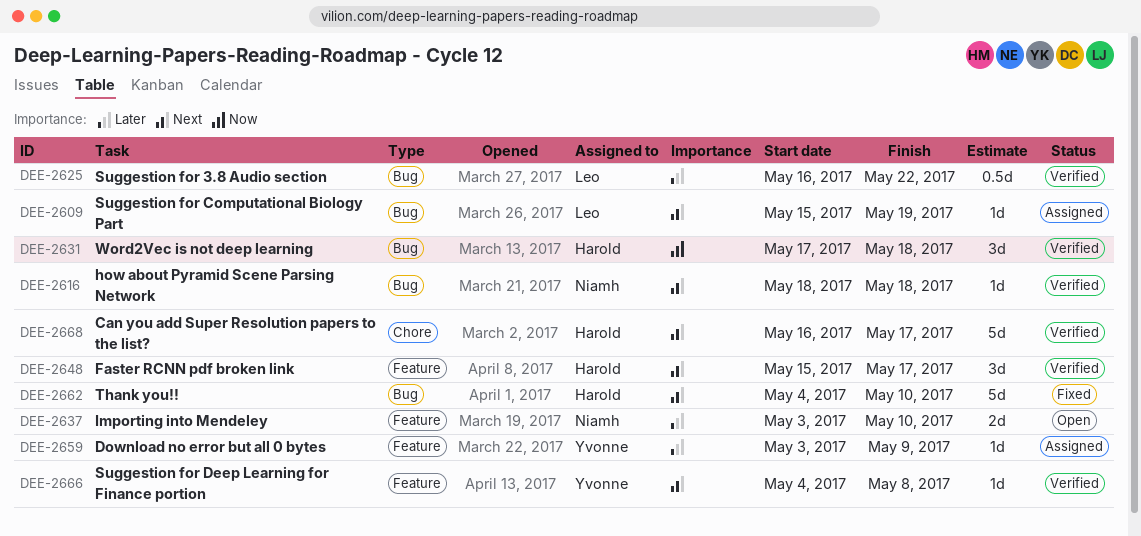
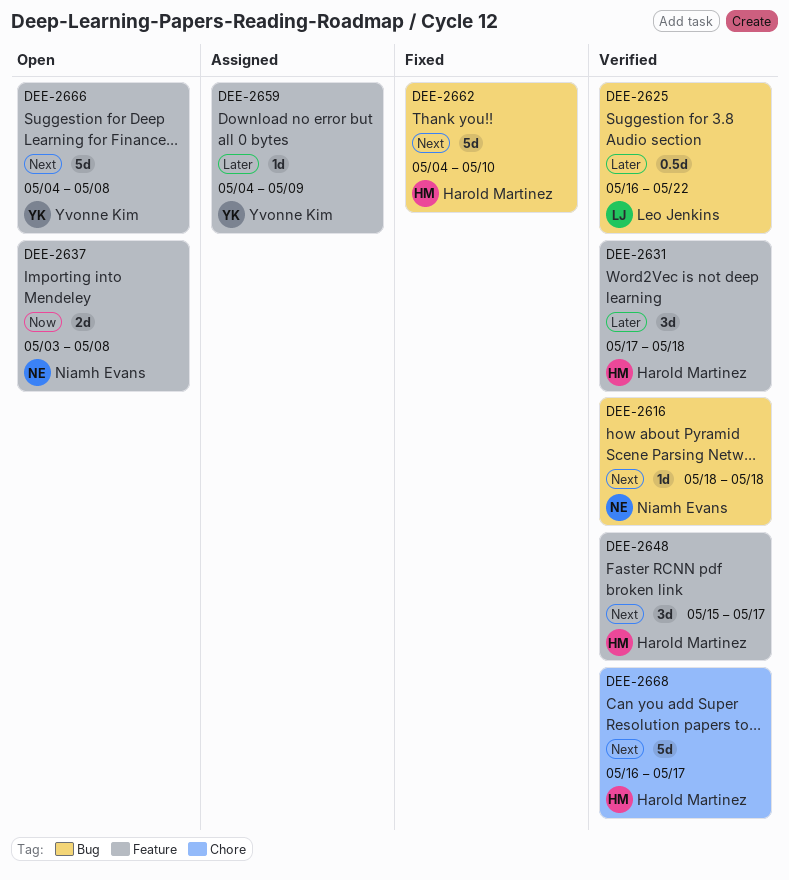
DEE-2609: present -> none
DEE-2631, priority: Now -> Later
DEE-2631, label: Bug -> Feature
DEE-2637, priority: Later -> Now
DEE-2637, due: May 10 -> May 8
DEE-2659, start: May 3 -> May 4
DEE-2666, status: Verified -> Open
DEE-2666, estimate: 1d -> 5d

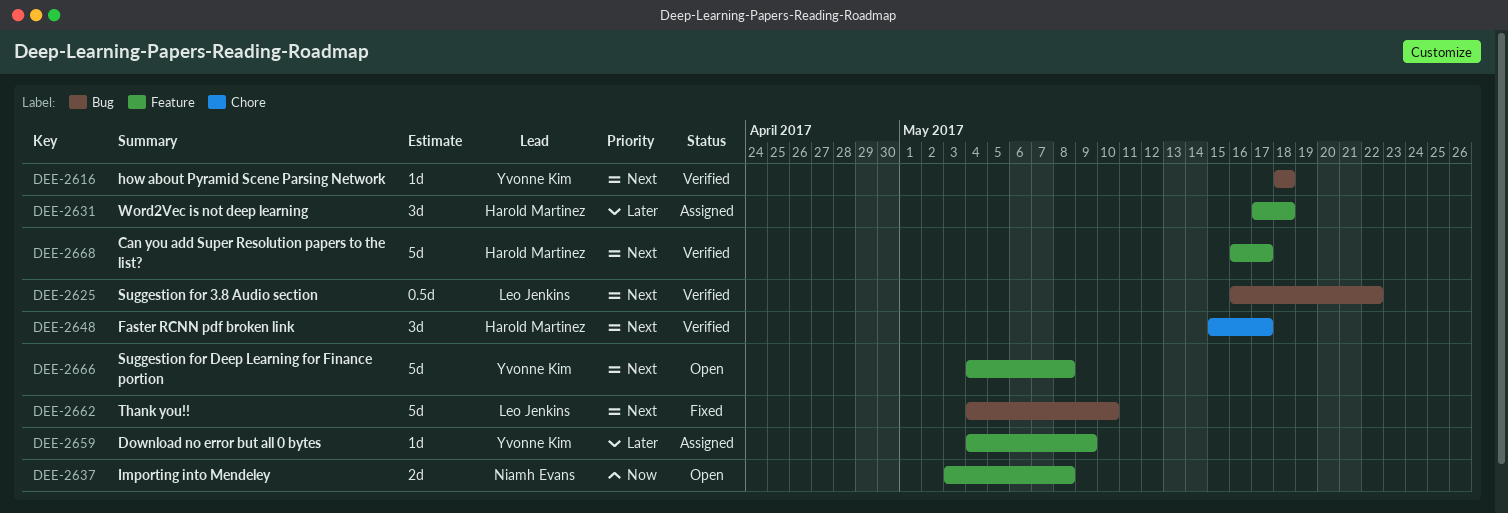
DEE-2616, owner: Niamh Evans -> Yvonne Kim
DEE-2625, priority: Later -> Next
DEE-2631, status: Verified -> Assigned
DEE-2648, label: Feature -> Chore
DEE-2662, owner: Harold Martinez -> Leo Jenkins
DEE-2668, label: Chore -> Feature

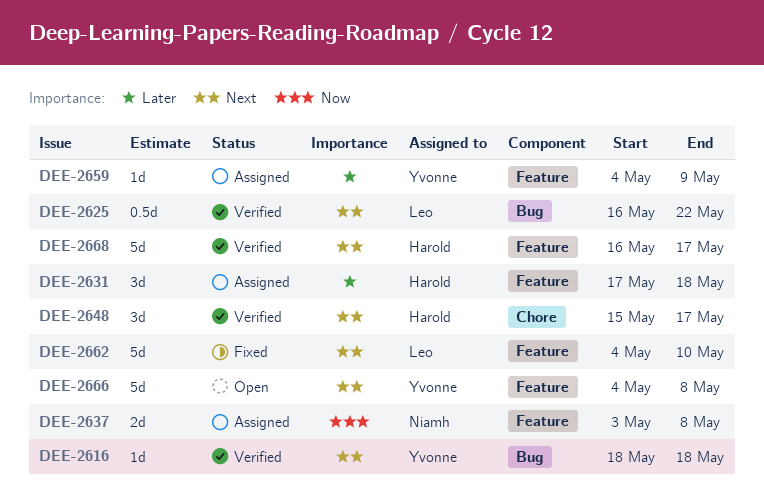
DEE-2637, status: Open -> Assigned
DEE-2662, label: Bug -> Feature

